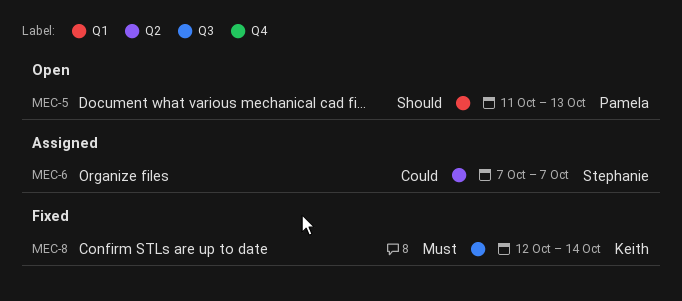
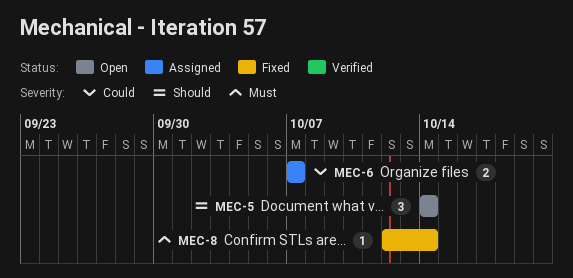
MEC-5, start: Oct 11 -> Oct 14
MEC-5, due: Oct 13 -> Oct 14

